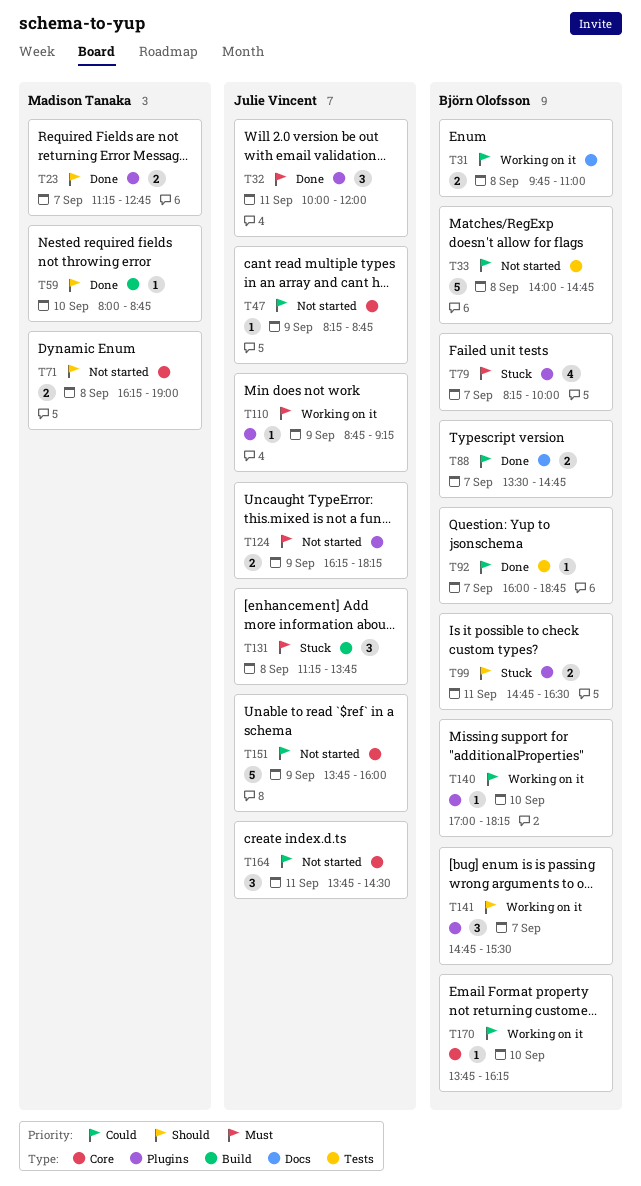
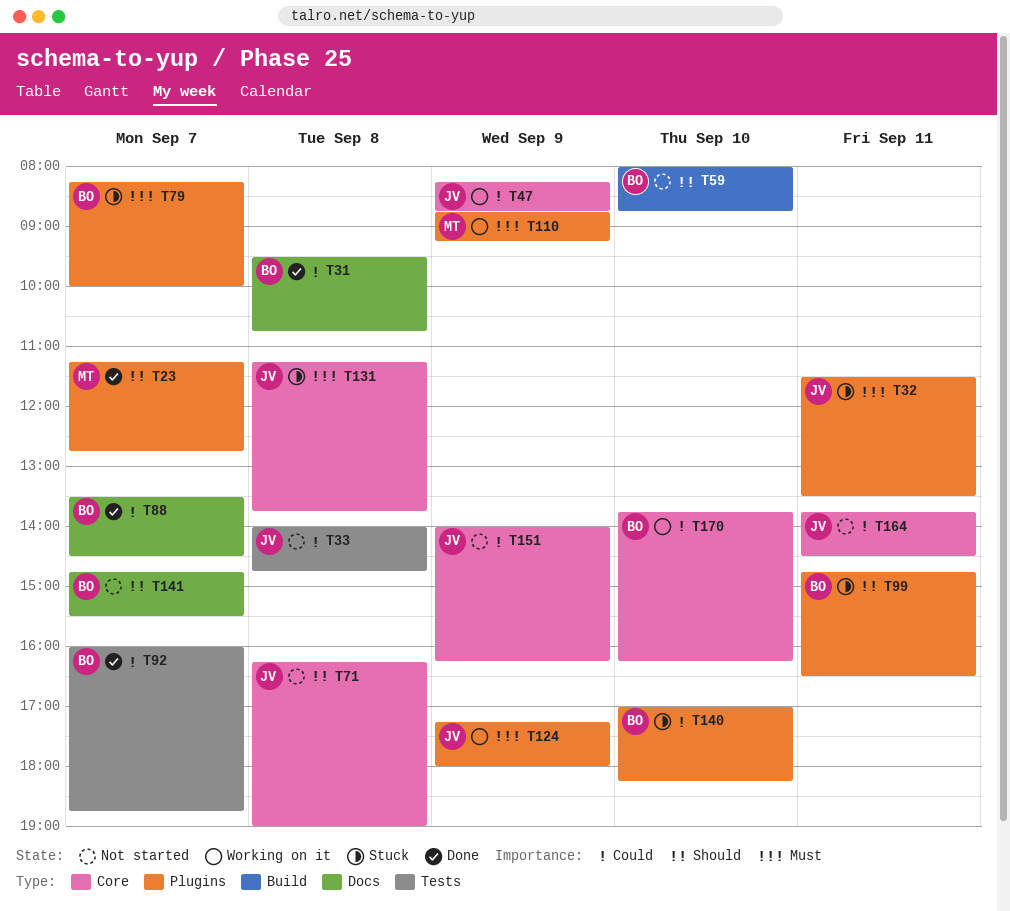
T31, status: Working on it -> Done
T31, begins: 09:45 -> 09:30
T31, ends: 11:00 -> 10:45
T32, status: Done -> Stuck
T32, begins: 10:00 -> 11:30
T32, ends: 12:00 -> 13:30
T33, owner: Björn Olofsson -> Julie Vincent
T47, status: Not started -> Working on it
T59, status: Done -> Not started
T59, owner: Madison Tanaka -> Björn Olofsson
T71, owner: Madison Tanaka -> Julie Vincent
T88, ends: 14:45 -> 14:30
T110, owner: Julie Vincent -> Madison Tanaka
T124, status: Not started -> Working on it
T124, begins: 16:15 -> 17:15
T124, ends: 18:15 -> 18:00
T131, label: Build -> Core
T140, status: Working on it -> Stuck
T141, status: Working on it -> Not started
T141, label: Plugins -> Docs
T151, begins: 13:45 -> 14:00
T151, ends: 16:00 -> 16:15

